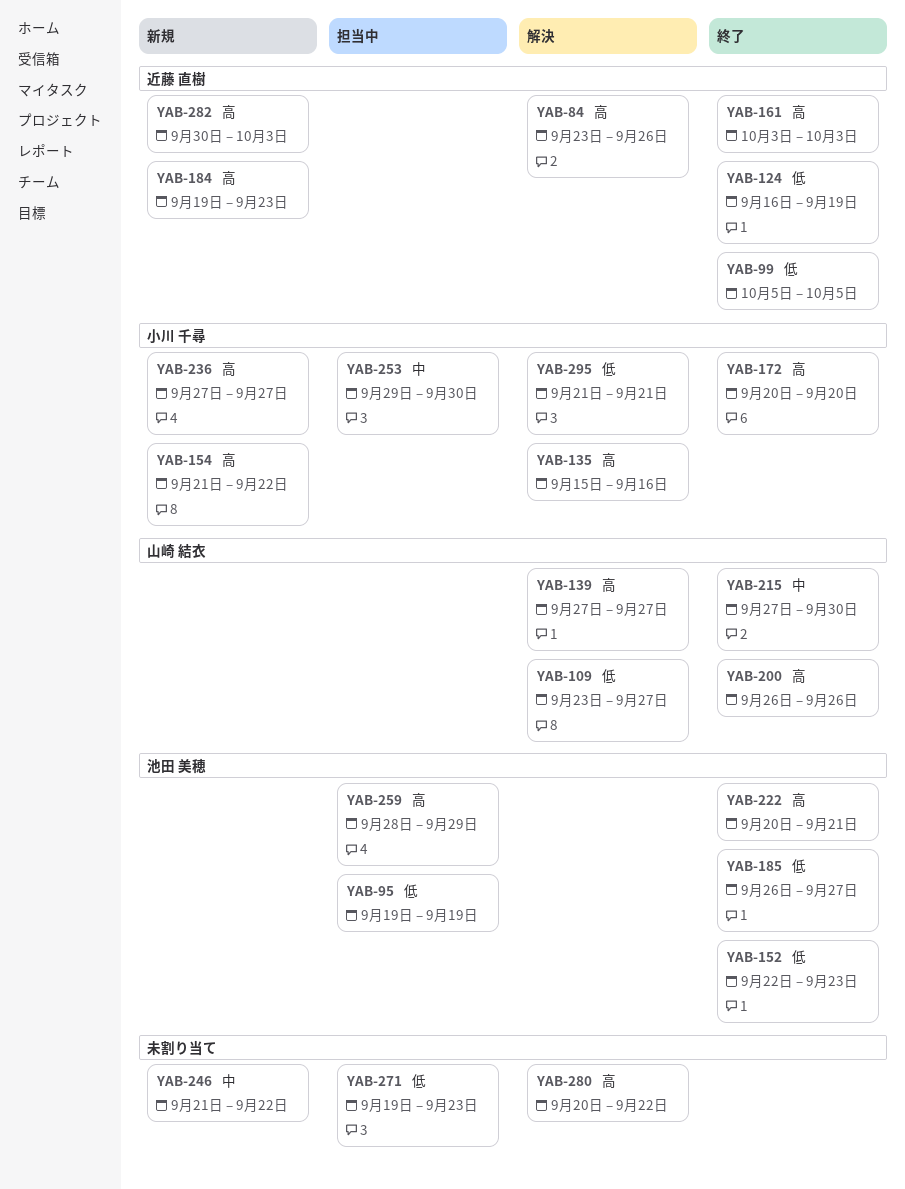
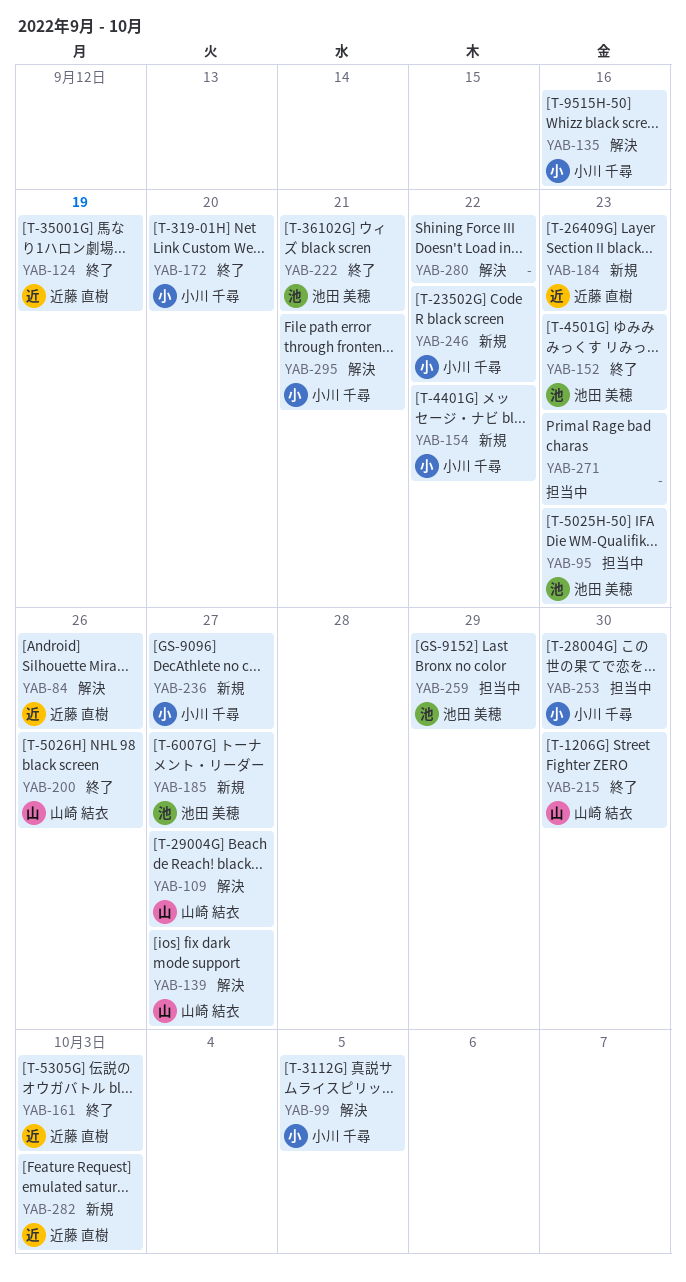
YAB-95, due: Sep 19 -> Sep 23
YAB-99, status: 終了 -> 解決
YAB-99, owner: 近藤 直樹 -> 小川 千尋
YAB-185, status: 終了 -> 新規
YAB-246, owner: none -> 小川 千尋

